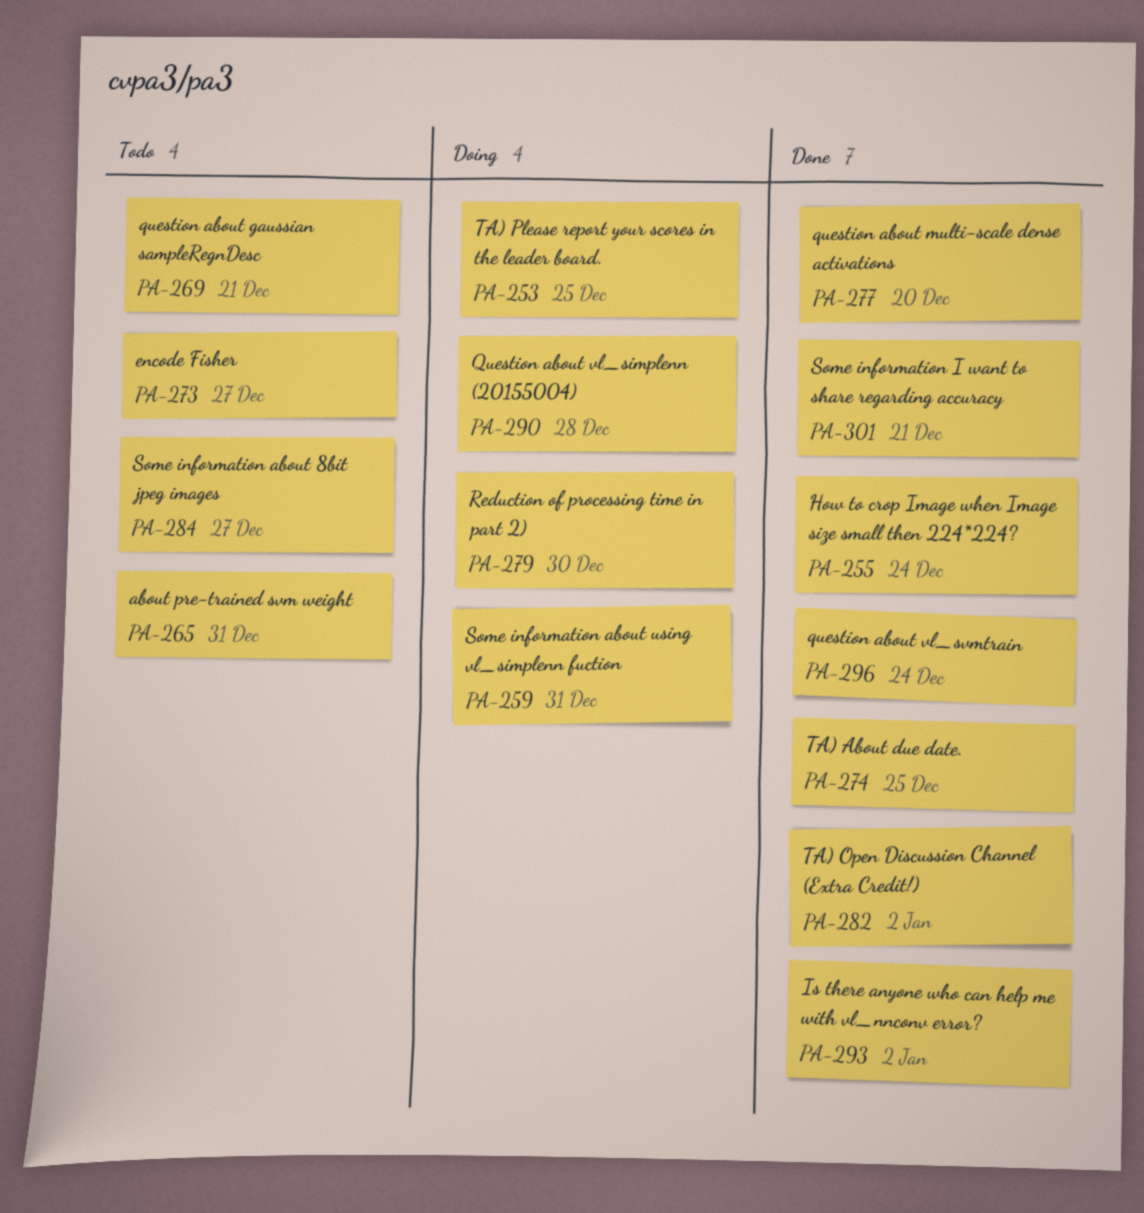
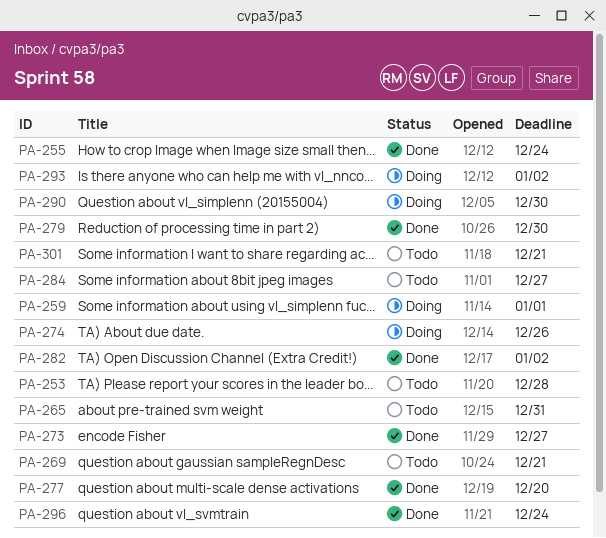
PA-253, status: Doing -> Todo
PA-253, due: Dec 25 -> Dec 28
PA-259, due: Dec 31 -> Jan 1
PA-273, status: Todo -> Done
PA-274, status: Done -> Doing
PA-274, due: Dec 25 -> Dec 26
PA-279, status: Doing -> Done
PA-290, due: Dec 28 -> Dec 30
PA-293, status: Done -> Doing
PA-301, status: Done -> Todo

